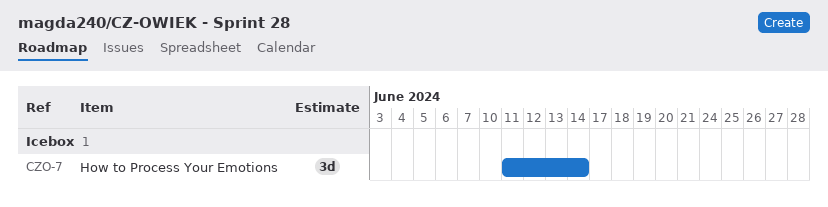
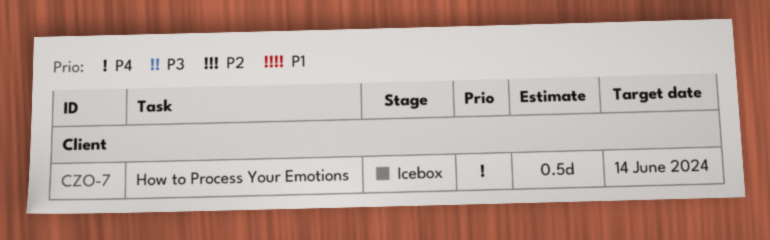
CZO-7, estimate: 3d -> 0.5d

